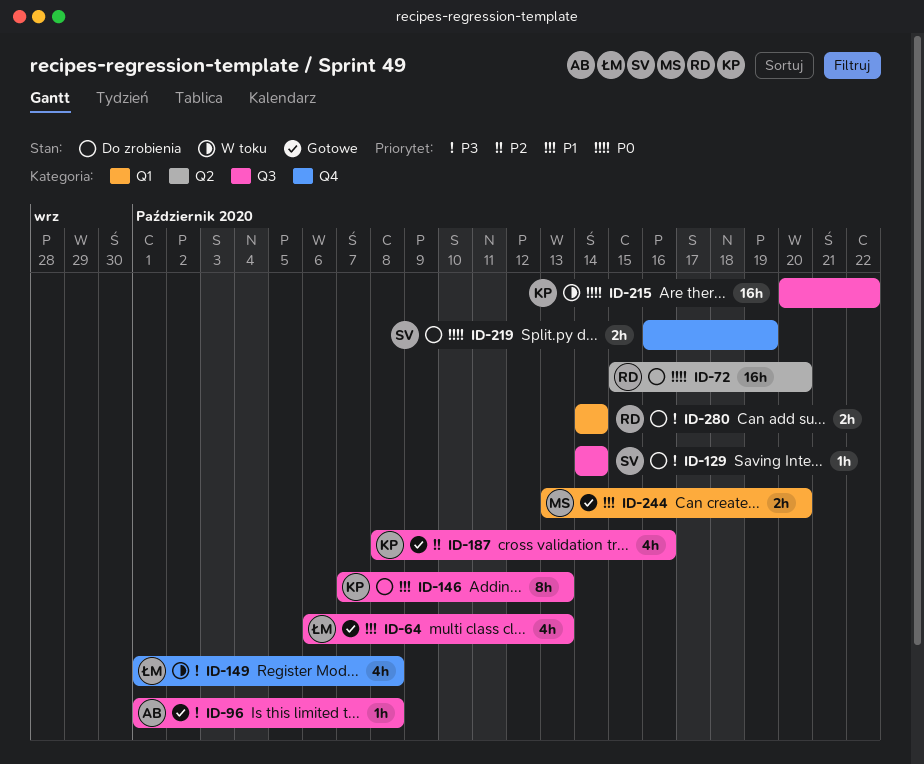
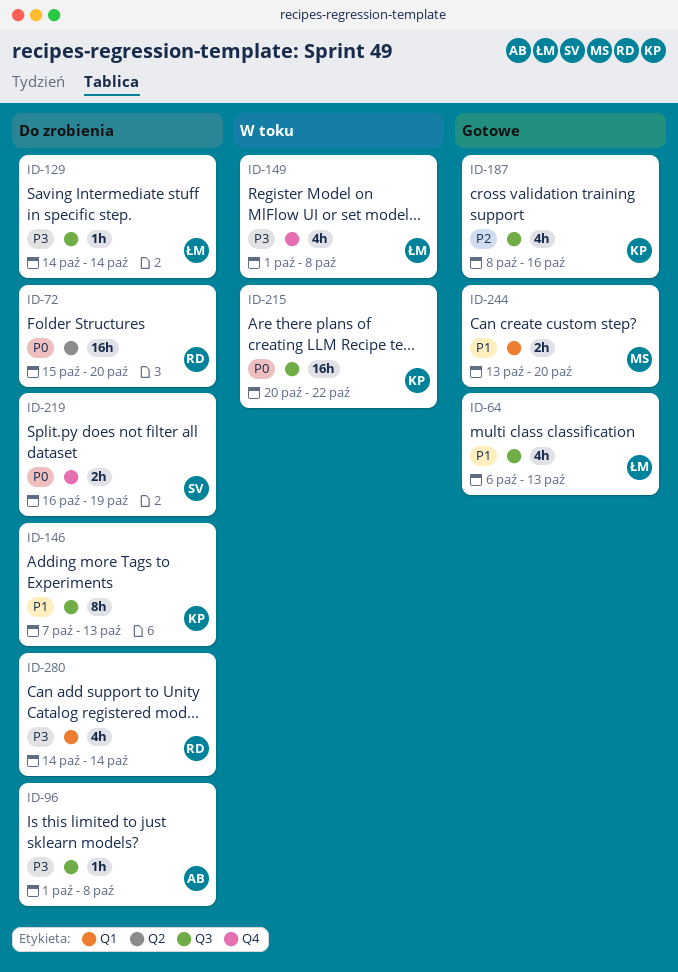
ID-96, status: Gotowe -> Do zrobienia
ID-129, owner: SV -> ŁM
ID-280, estimate: 2h -> 4h

